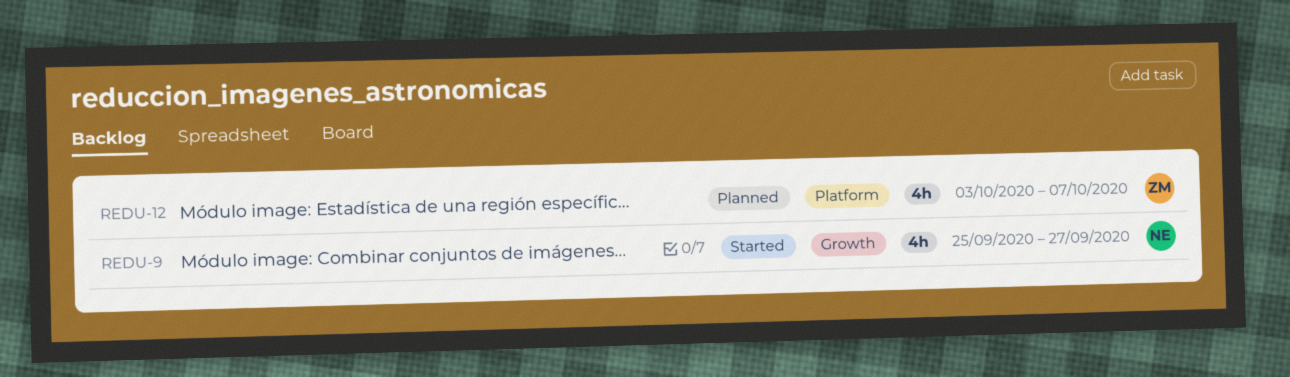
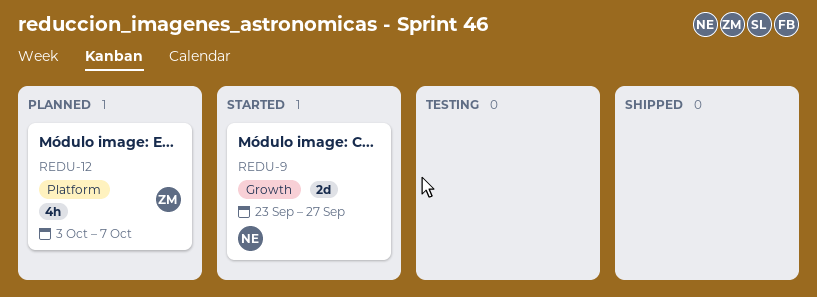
REDU-9, estimate: 4h -> 2d
REDU-9, start: Sep 25 -> Sep 23

